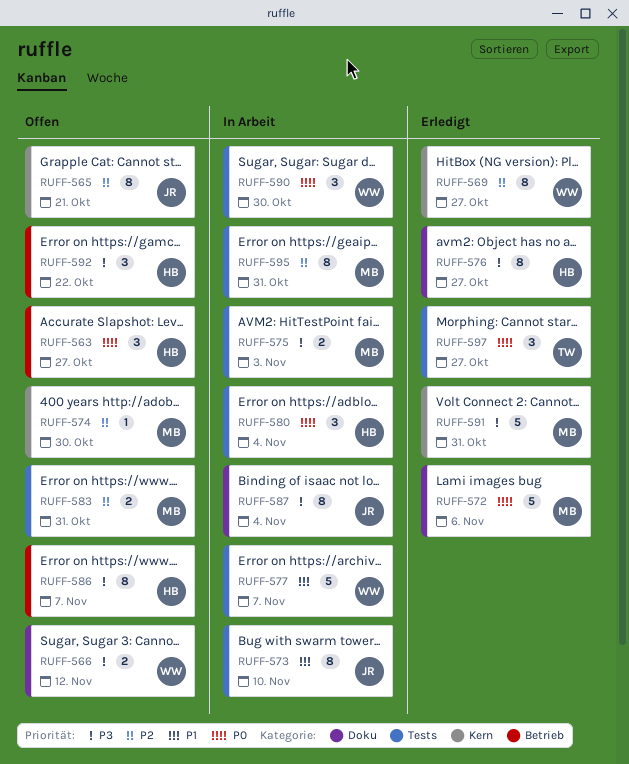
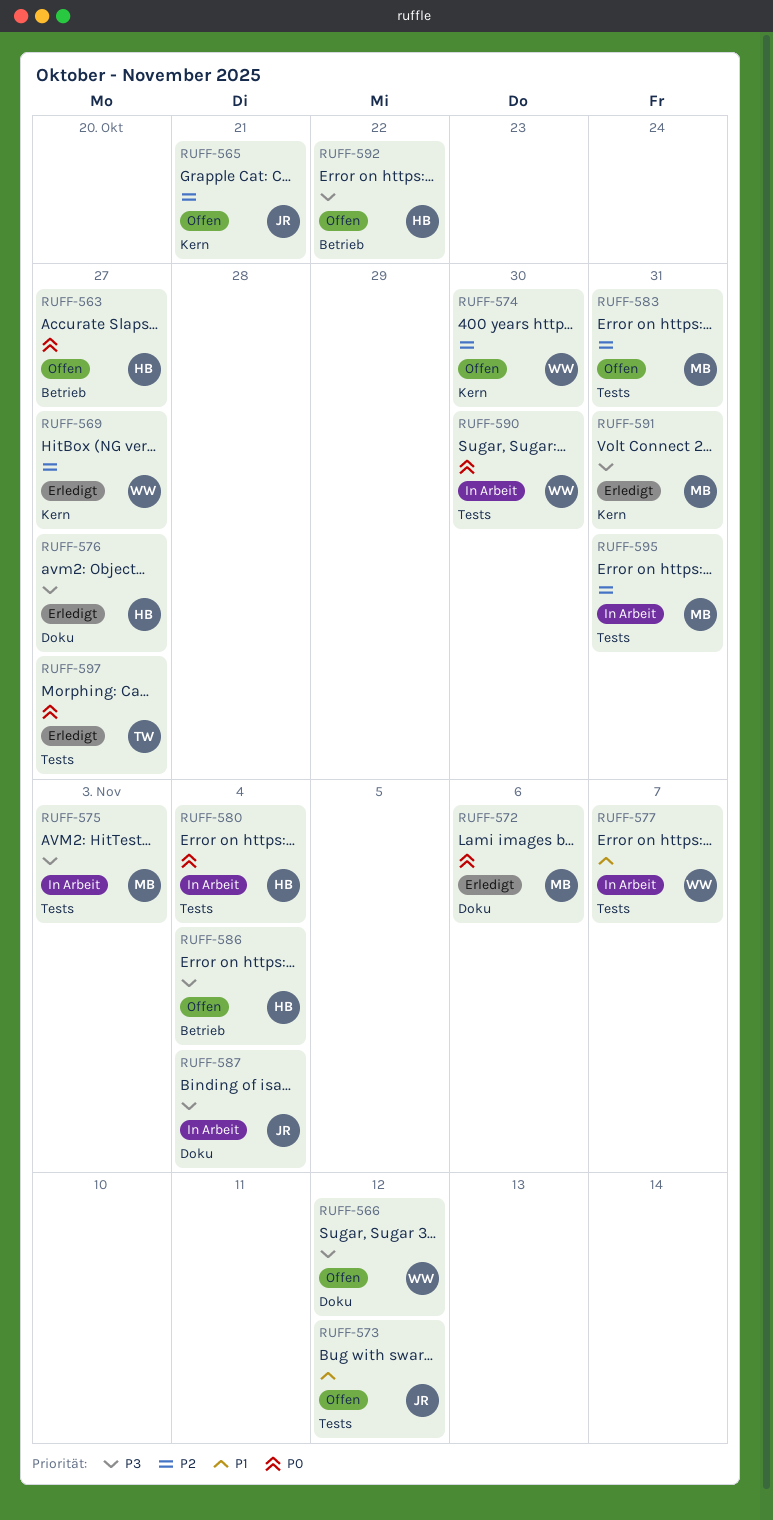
RUFF-573, status: In Arbeit -> Offen
RUFF-573, due: Nov 10 -> Nov 12
RUFF-574, owner: MB -> WW
RUFF-586, due: Nov 7 -> Nov 4

